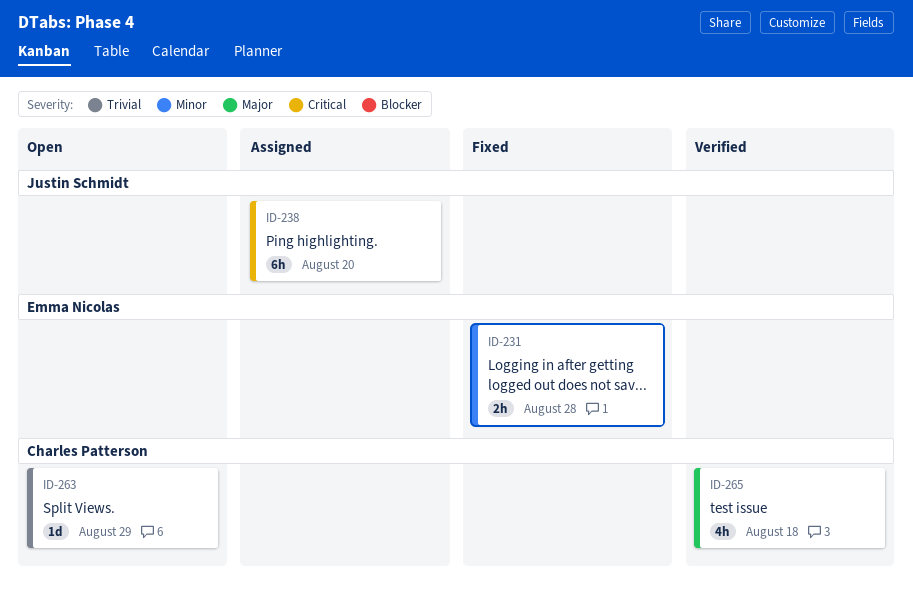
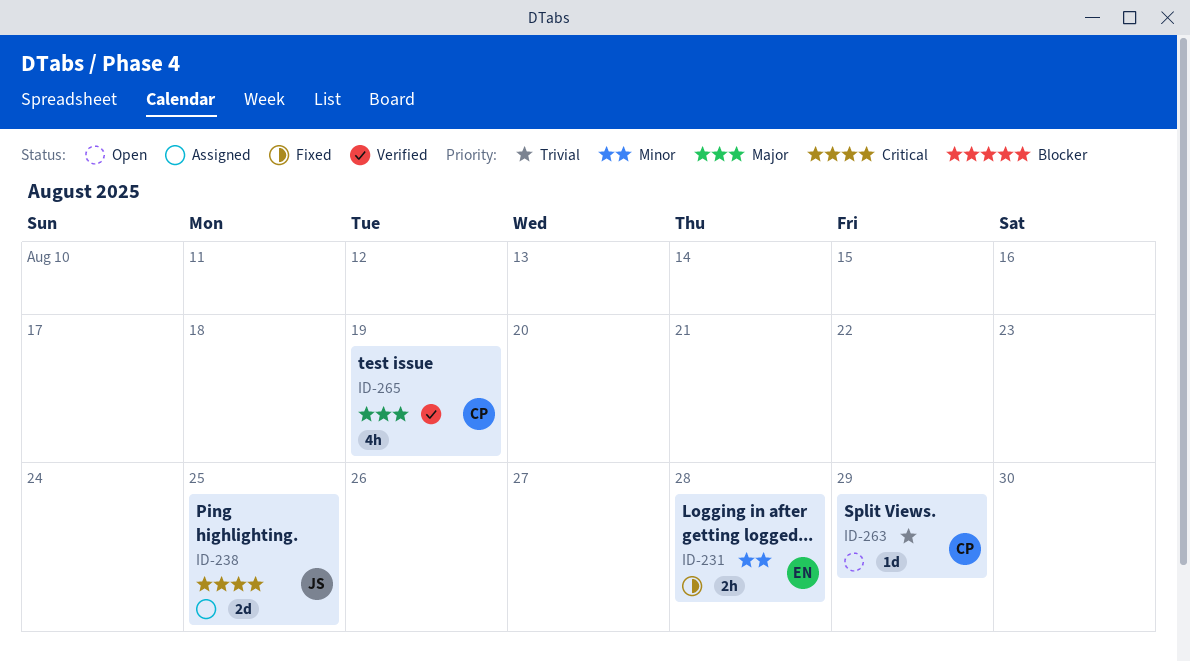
ID-238, estimate: 6h -> 2d
ID-238, due: Aug 20 -> Aug 25
ID-265, due: Aug 18 -> Aug 19

